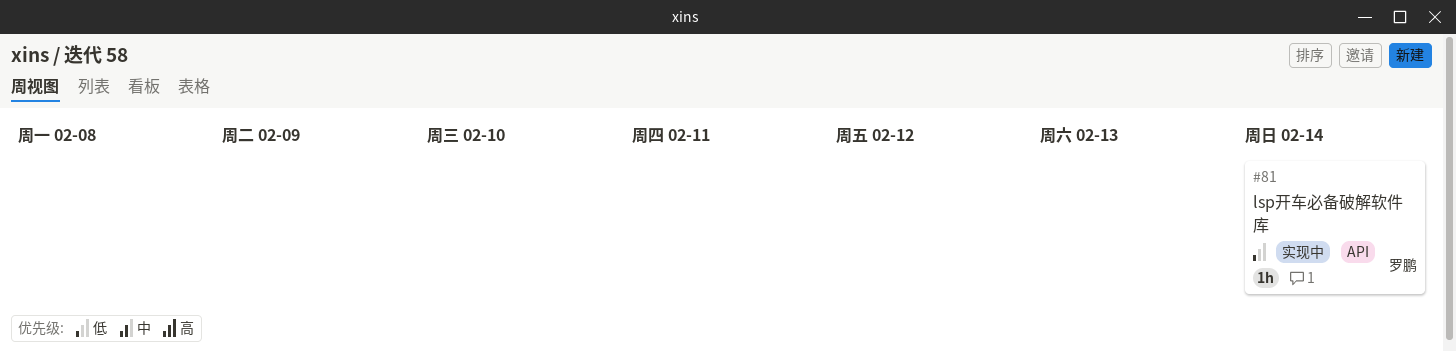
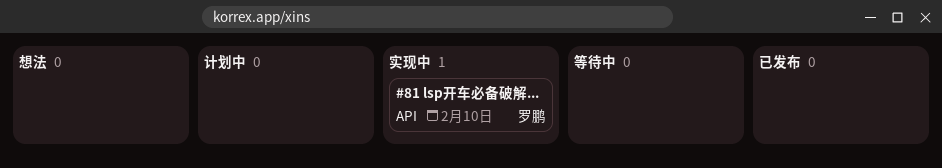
#81, due: Feb 14 -> Feb 10

